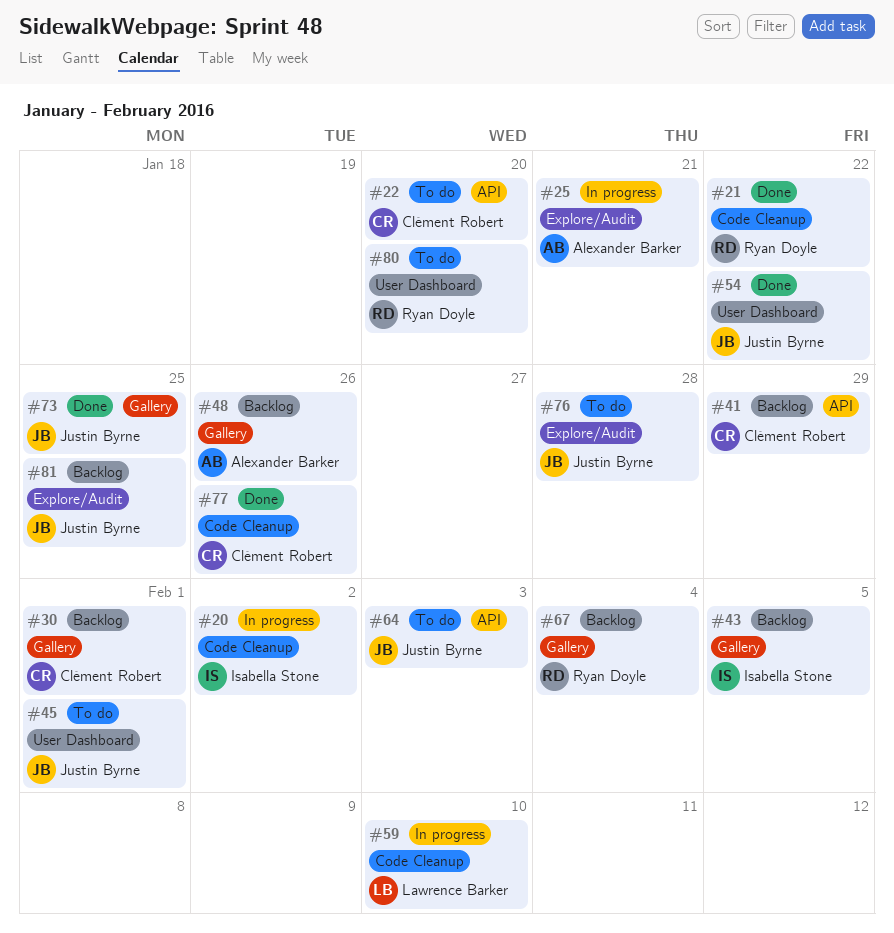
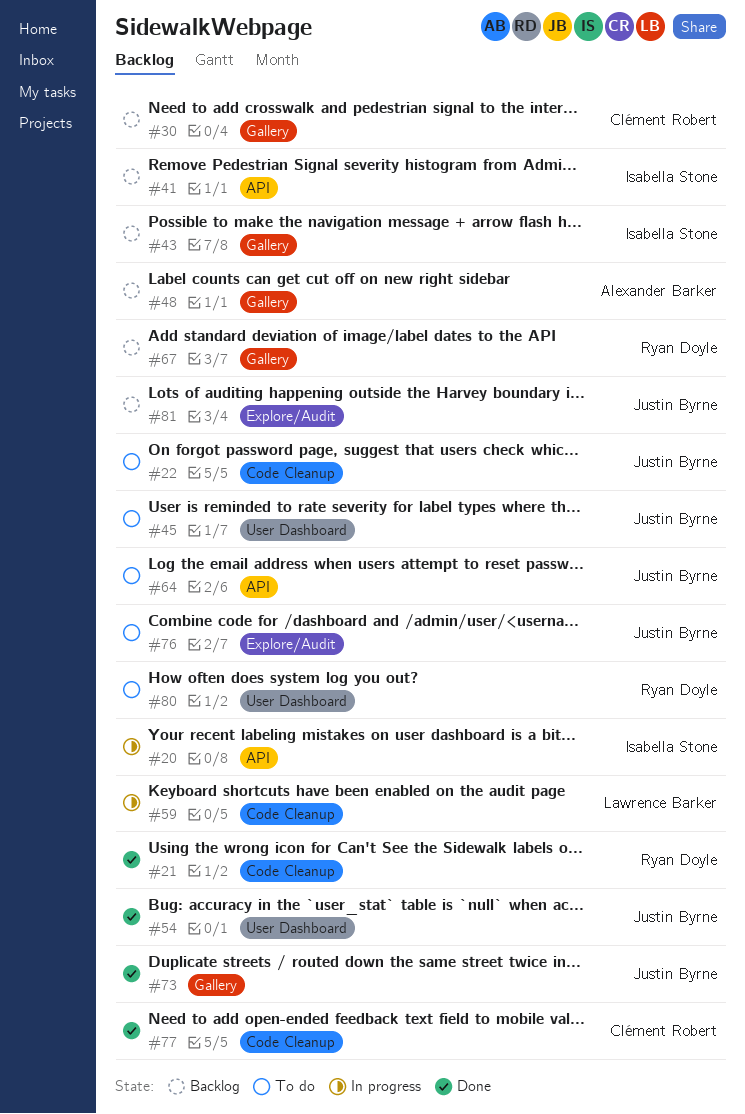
#20, label: Code Cleanup -> API
#22, owner: Clément Robert -> Justin Byrne
#22, label: API -> Code Cleanup
#25: present -> none
#41, owner: Clément Robert -> Isabella Stone

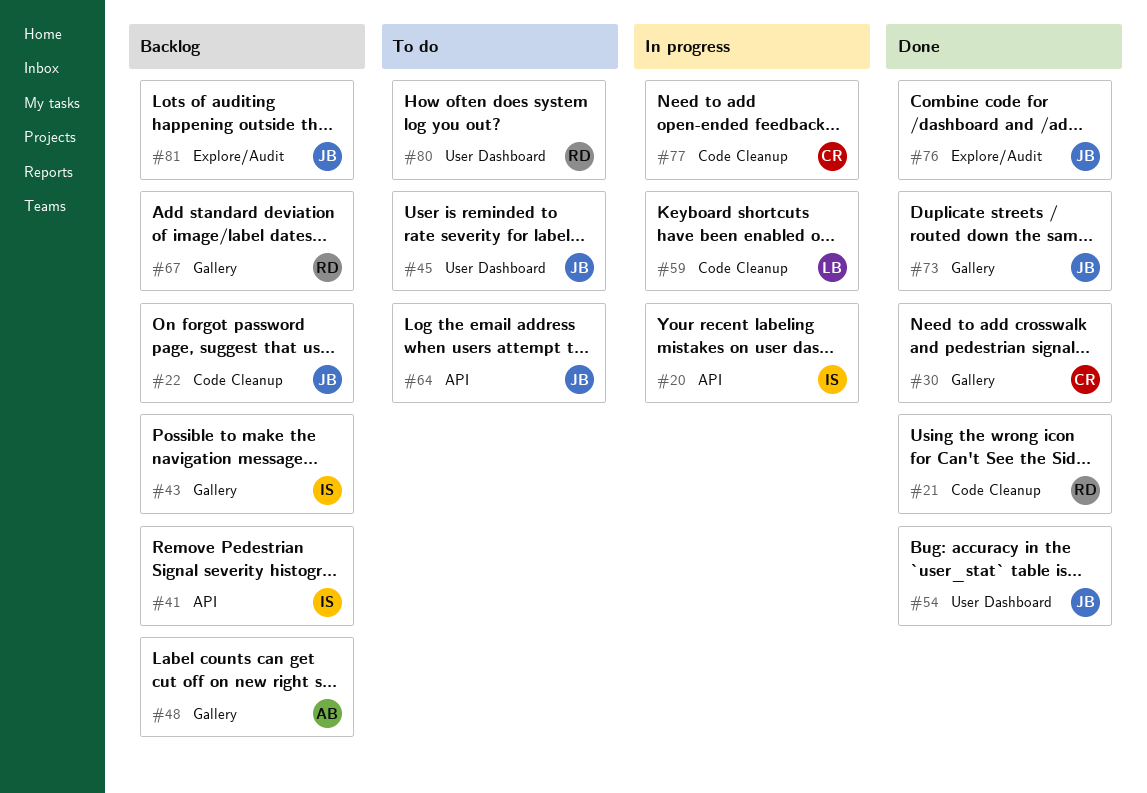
#22, status: To do -> Backlog
#30, status: Backlog -> Done
#76, status: To do -> Done
#77, status: Done -> In progress

